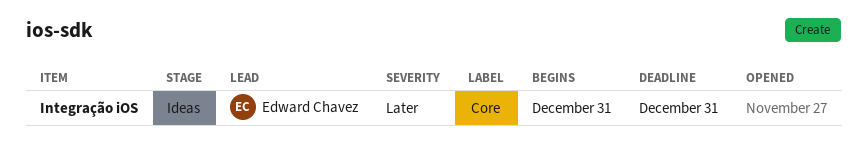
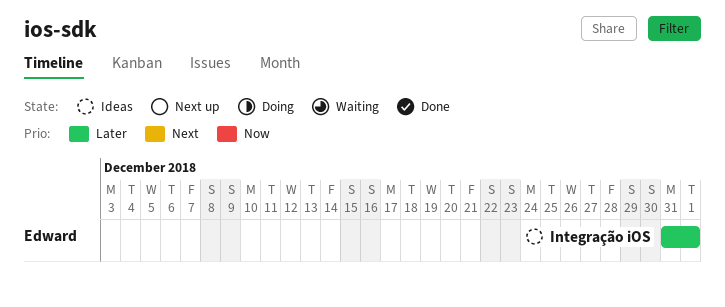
Integração iOS, due: Dec 31 -> Jan 1

